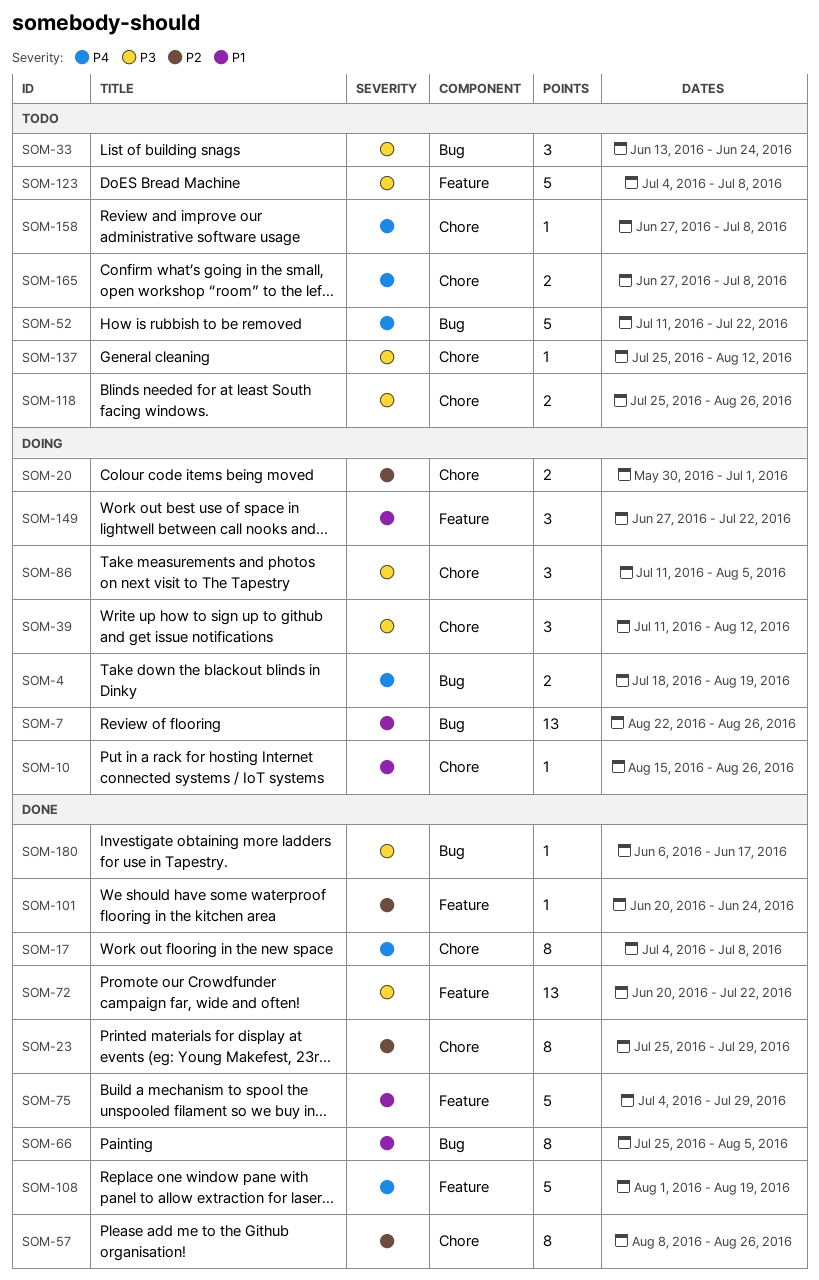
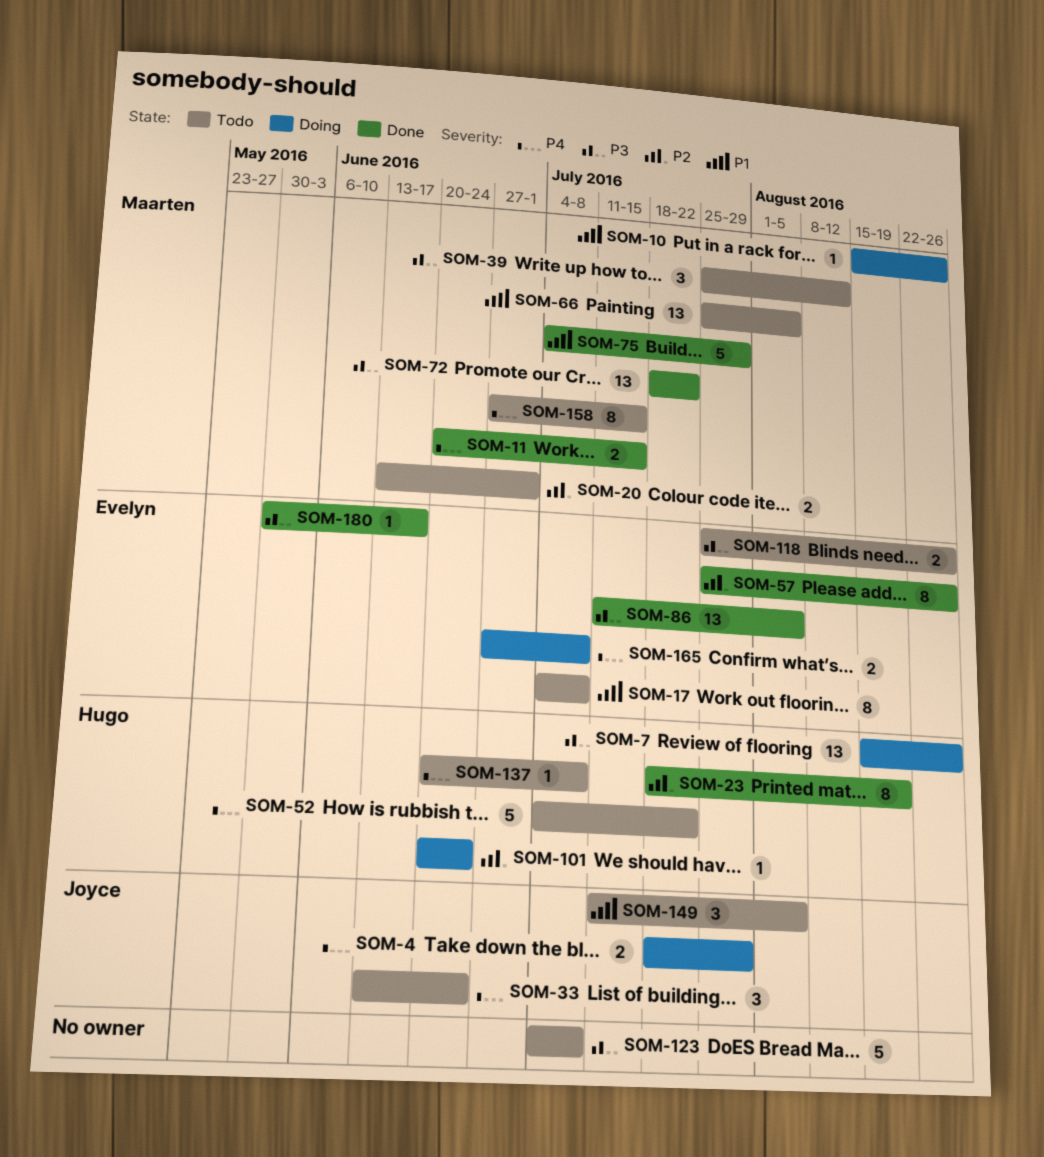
SOM-4, due: Aug 19 -> Jul 29
SOM-7, priority: P1 -> P3
SOM-7, start: Aug 22 -> Aug 15
SOM-11: none -> present
SOM-17, status: Done -> Todo
SOM-17, priority: P4 -> P1
SOM-20, status: Doing -> Todo
SOM-20, start: May 30 -> Jun 13
SOM-23, start: Jul 25 -> Jul 18
SOM-23, due: Jul 29 -> Aug 19
SOM-33, priority: P3 -> P4
SOM-39, status: Doing -> Todo
SOM-39, start: Jul 11 -> Jul 25
SOM-52, start: Jul 11 -> Jul 4
SOM-57, start: Aug 8 -> Jul 25
SOM-66, status: Done -> Todo
SOM-66, estimate: 8 -> 13
SOM-72, start: Jun 20 -> Jul 18
SOM-86, status: Doing -> Done
SOM-86, estimate: 3 -> 13
SOM-101, status: Done -> Doing
SOM-108: present -> none
SOM-137, priority: P3 -> P4
SOM-137, start: Jul 25 -> Jun 20
SOM-137, due: Aug 12 -> Jul 8
SOM-149, status: Doing -> Todo
SOM-149, start: Jun 27 -> Jul 11
SOM-149, due: Jul 22 -> Aug 5
SOM-158, estimate: 1 -> 8
SOM-158, due: Jul 8 -> Jul 15
SOM-165, status: Todo -> Doing
SOM-180, start: Jun 6 -> May 30

